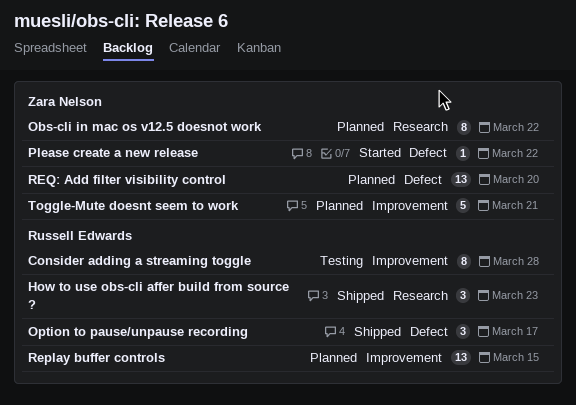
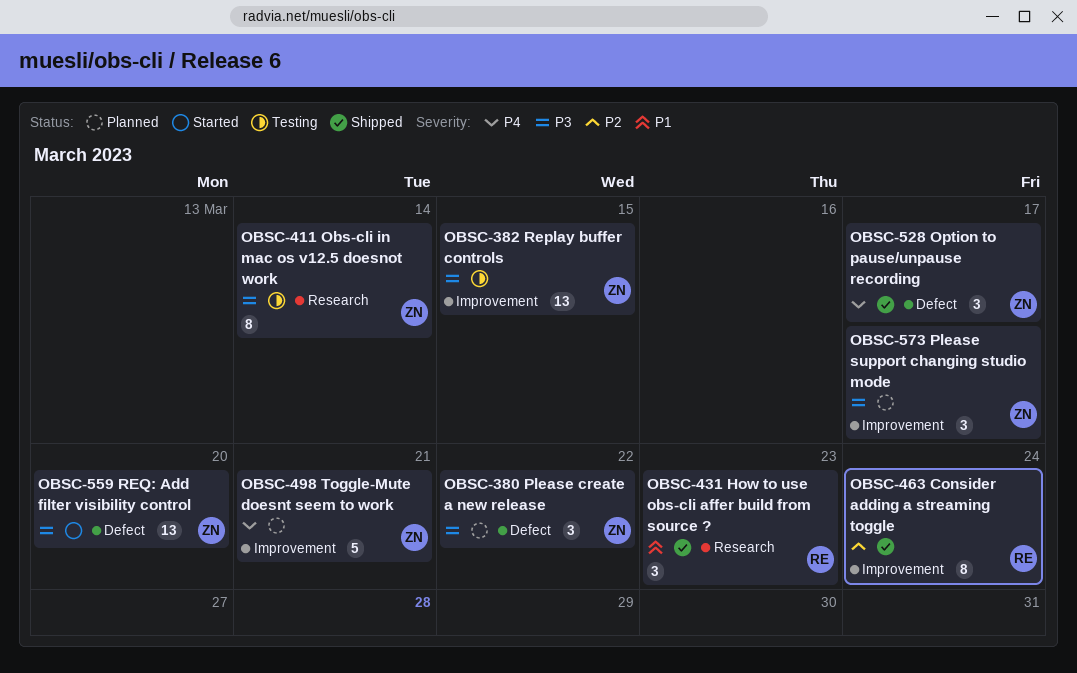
Consider adding a streaming toggle, status: Testing -> Shipped
Consider adding a streaming toggle, due: Mar 28 -> Mar 24
Obs-cli in mac os v12.5 doesnot work, status: Planned -> Testing
Obs-cli in mac os v12.5 doesnot work, due: Mar 22 -> Mar 14
Option to pause/unpause recording, owner: Russell Edwards -> Zara Nelson
Please create a new release, status: Started -> Planned
Please create a new release, estimate: 1 -> 3
Please support changing studio mode: none -> present
Replay buffer controls, status: Planned -> Testing
Replay buffer controls, owner: Russell Edwards -> Zara Nelson
REQ: Add filter visibility control, status: Planned -> Started

